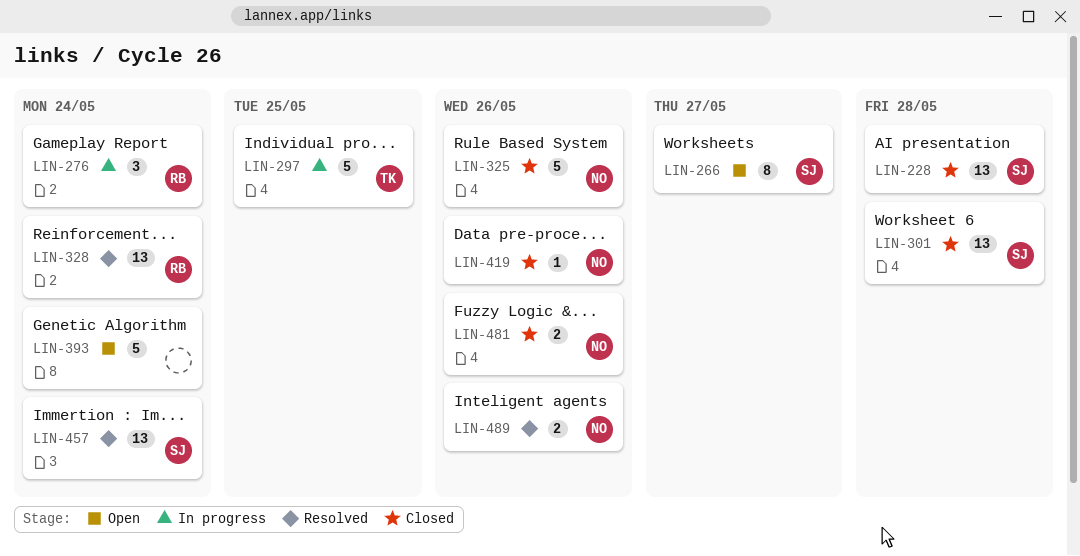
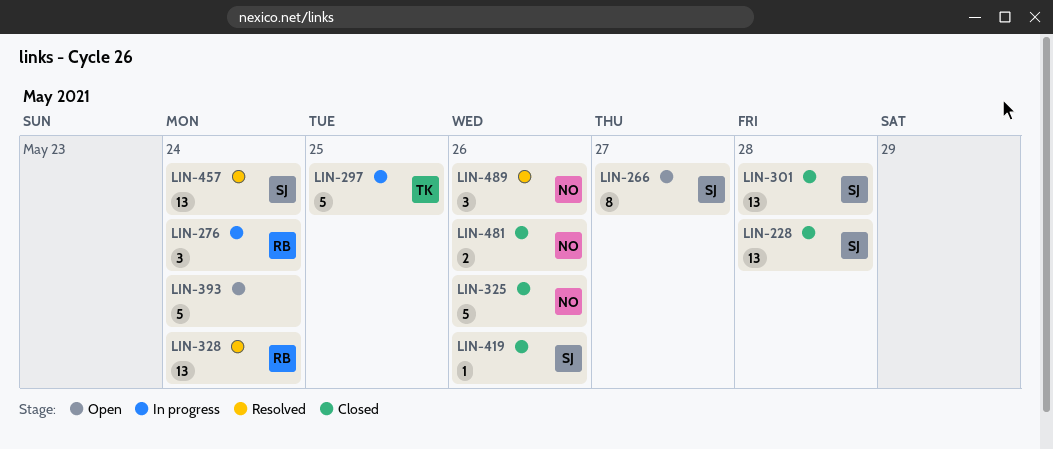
LIN-419, owner: NO -> SJ
LIN-489, estimate: 2 -> 3

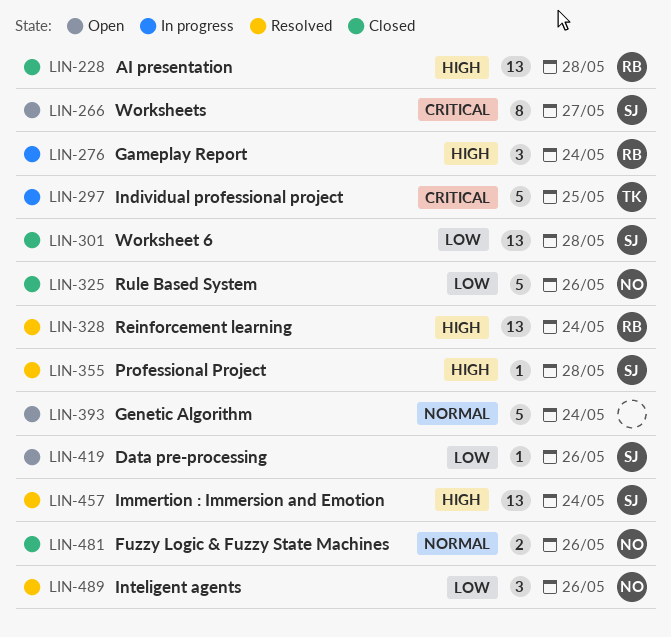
LIN-228, owner: SJ -> RB
LIN-355: none -> present
LIN-419, status: Closed -> Open

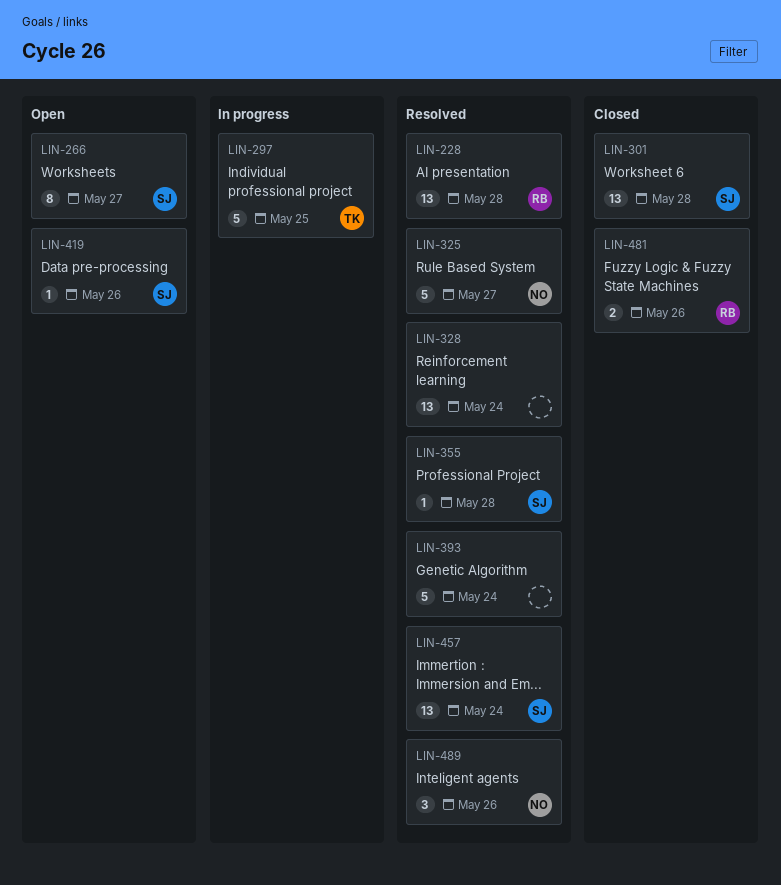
LIN-228, status: Closed -> Resolved
LIN-276: present -> none
LIN-325, status: Closed -> Resolved
LIN-325, due: May 26 -> May 27
LIN-328, owner: RB -> none
LIN-393, status: Open -> Resolved
LIN-481, owner: NO -> RB

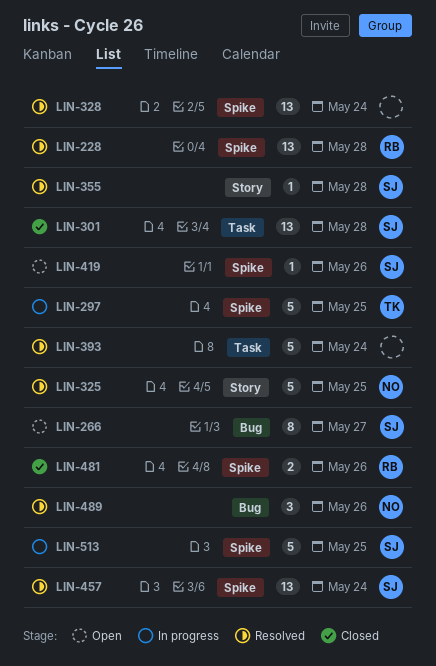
LIN-325, due: May 27 -> May 25
LIN-513: none -> present

